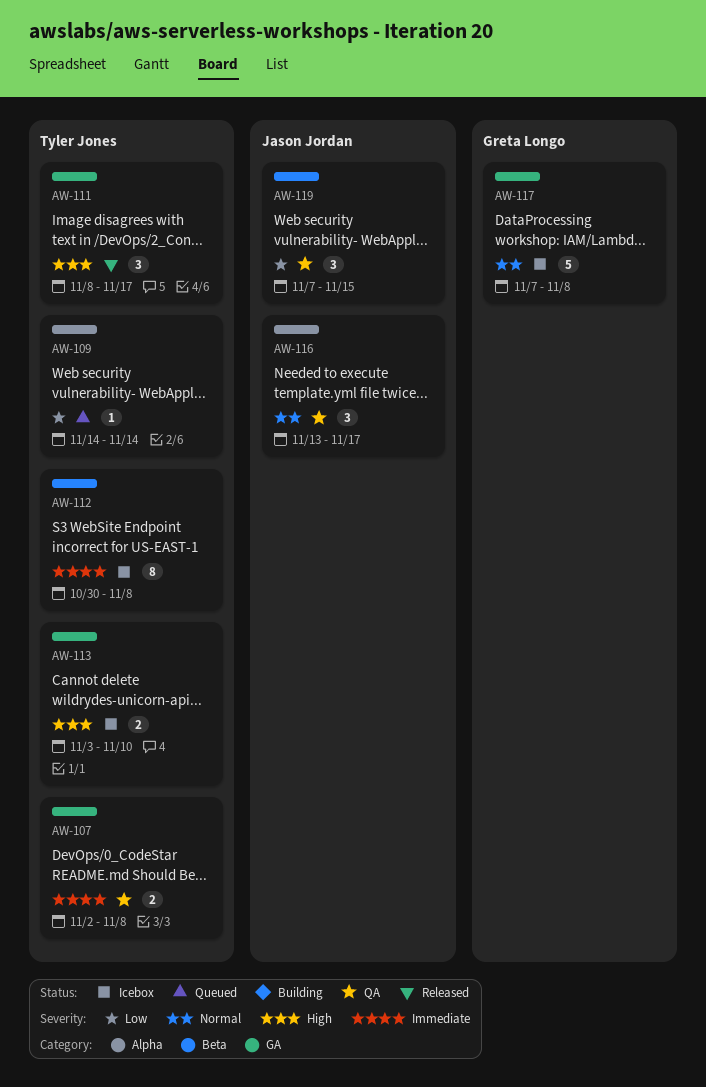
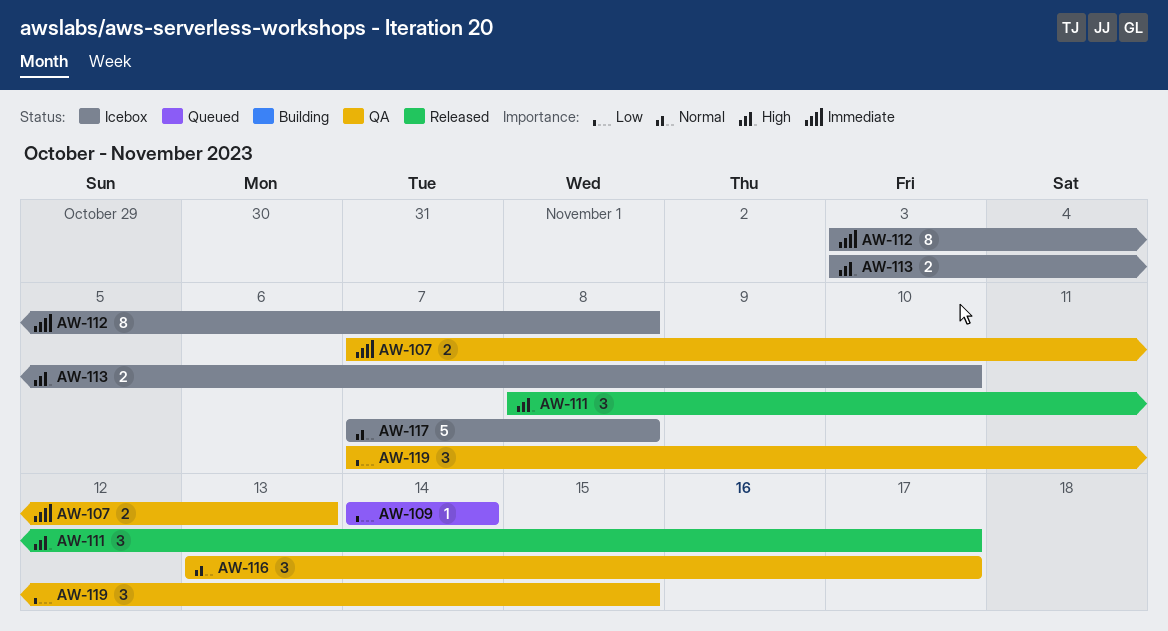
AW-107, start: Nov 2 -> Nov 7
AW-107, due: Nov 8 -> Nov 13
AW-112, start: Oct 30 -> Nov 3

